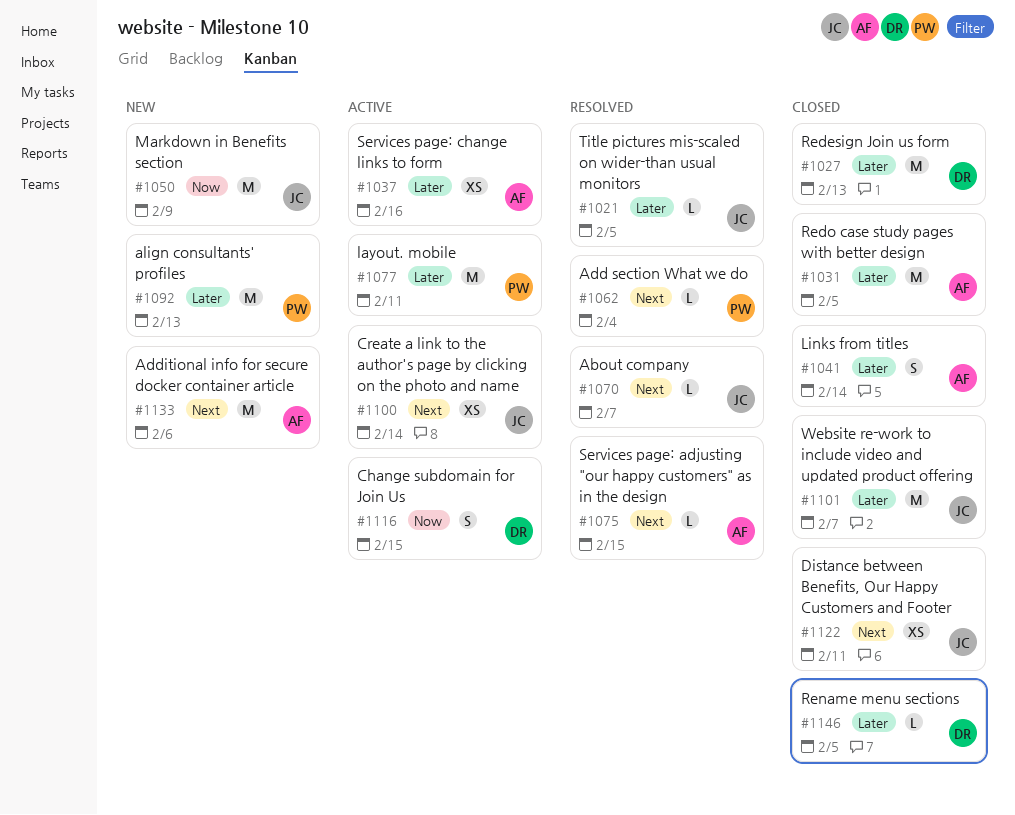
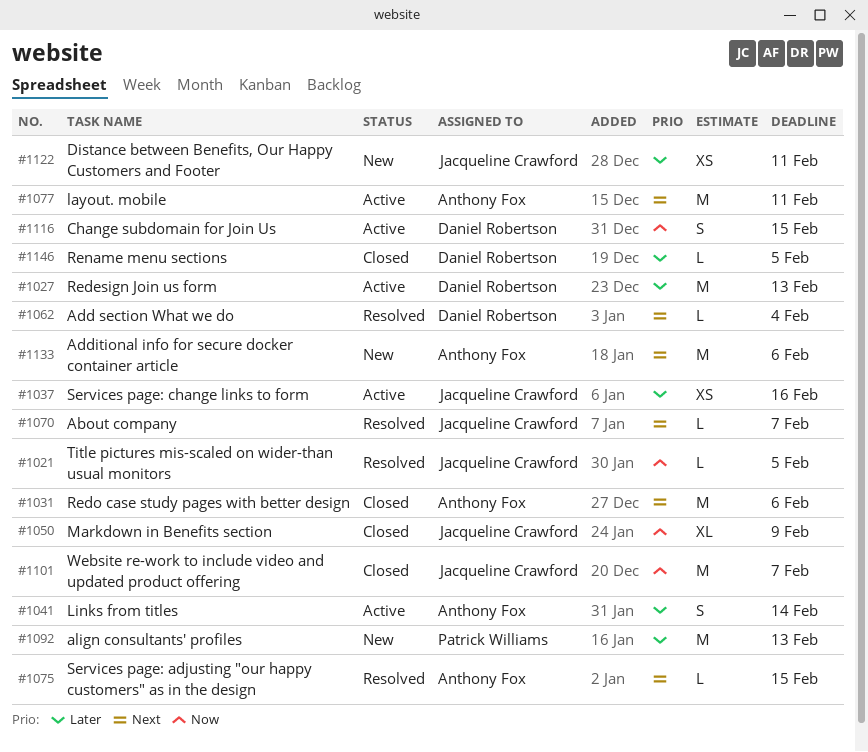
#1021, priority: Later -> Now
#1027, status: Closed -> Active
#1031, priority: Later -> Next
#1031, due: Feb 5 -> Feb 6
#1037, owner: Anthony Fox -> Jacqueline Crawford
#1041, status: Closed -> Active
#1050, status: New -> Closed
#1050, estimate: M -> XL
#1062, owner: Patrick Williams -> Daniel Robertson
#1077, owner: Patrick Williams -> Anthony Fox
#1077, priority: Later -> Next
#1100: present -> none
#1101, priority: Later -> Now
#1122, status: Closed -> New
#1122, priority: Next -> Later

